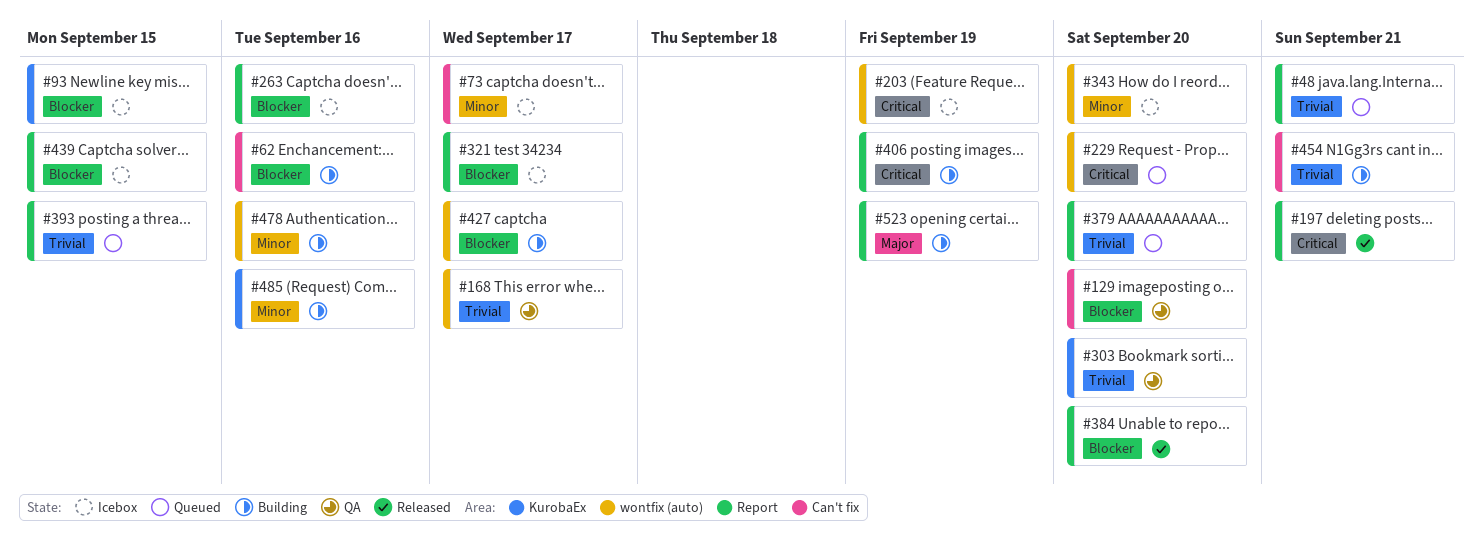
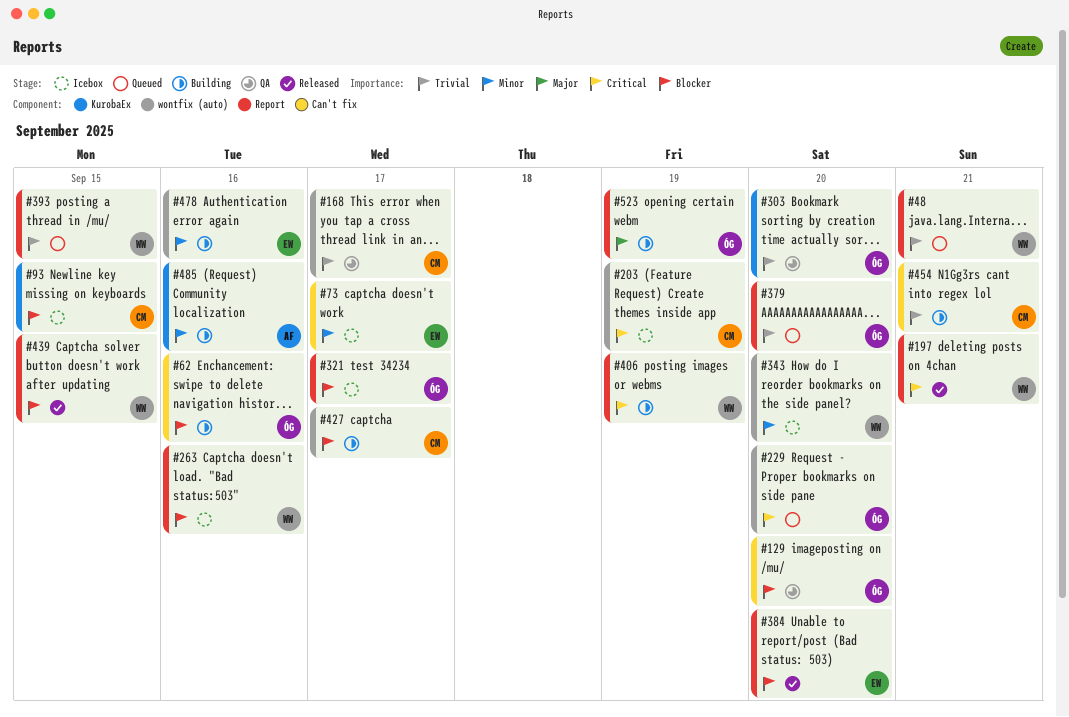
#439, status: Icebox -> Released

